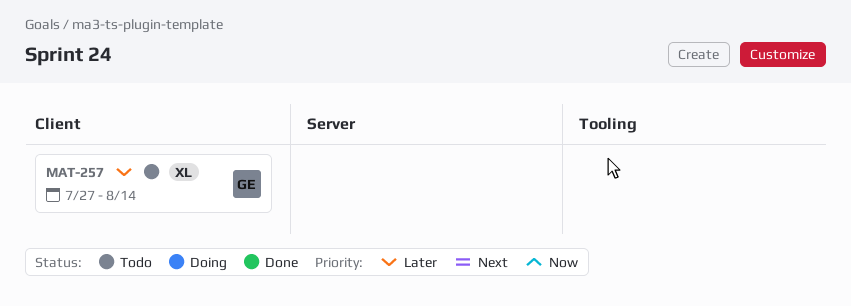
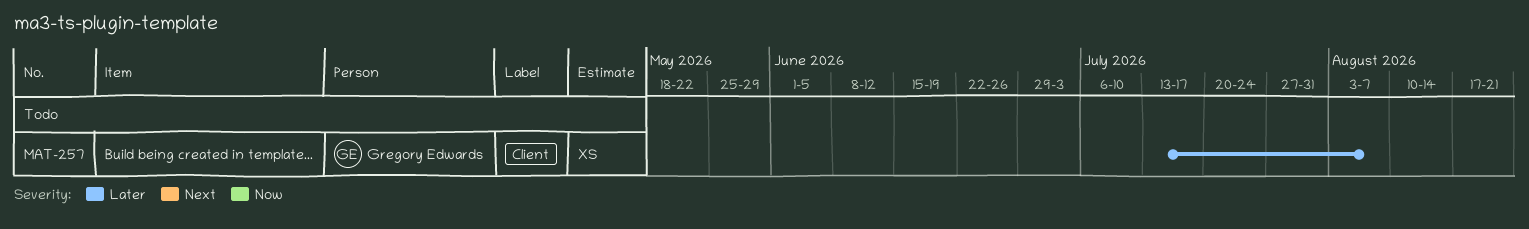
MAT-257, estimate: XL -> XS
MAT-257, start: Jul 27 -> Jul 13
MAT-257, due: Aug 14 -> Aug 7

